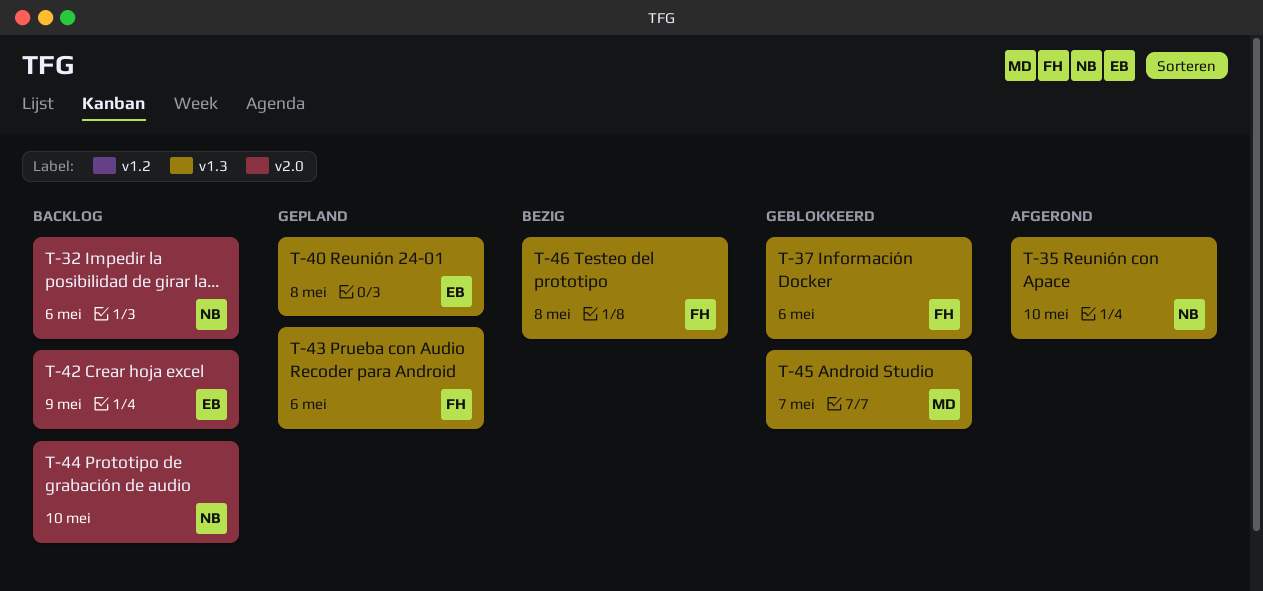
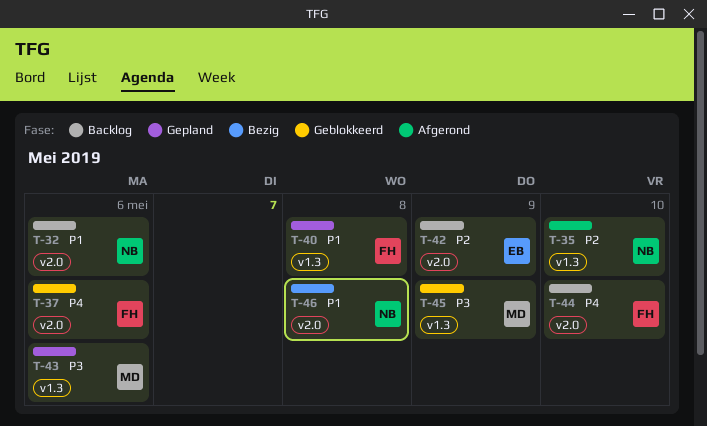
T-37, label: v1.3 -> v2.0
T-40, owner: EB -> FH
T-43, owner: FH -> MD
T-44, owner: NB -> FH
T-45, due: May 7 -> May 9
T-46, owner: FH -> NB
T-46, label: v1.3 -> v2.0

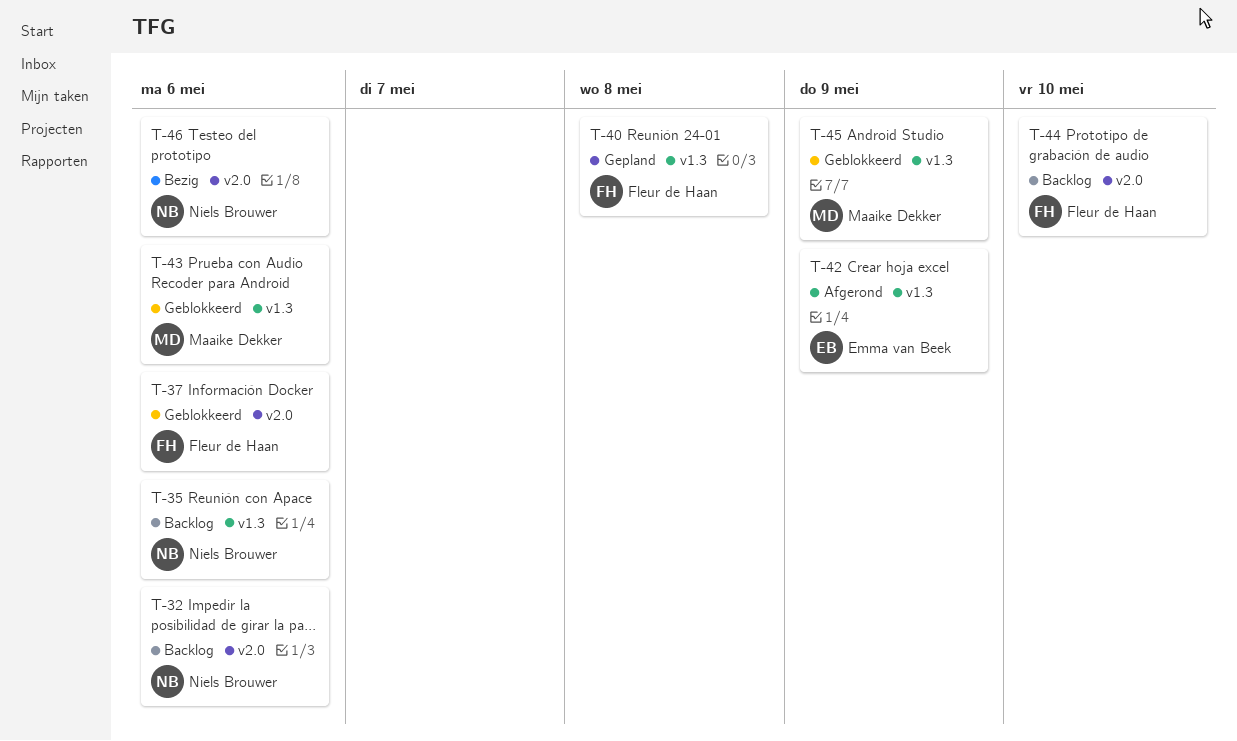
T-35, status: Afgerond -> Backlog
T-35, due: May 10 -> May 6
T-42, status: Backlog -> Afgerond
T-42, label: v2.0 -> v1.3
T-43, status: Gepland -> Geblokkeerd
T-46, due: May 8 -> May 6

